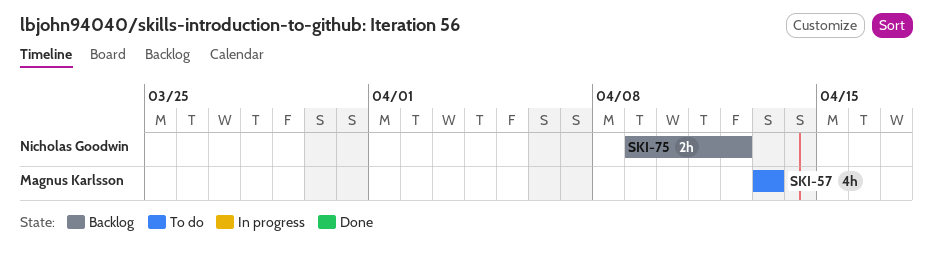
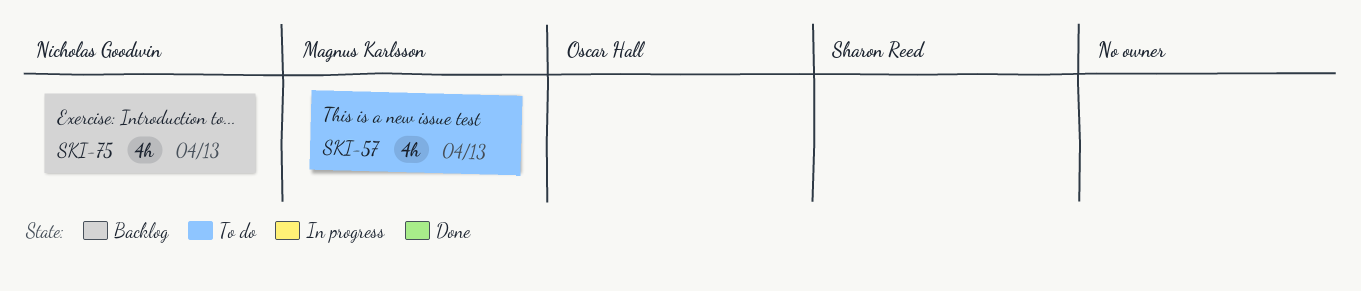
SKI-75, estimate: 2h -> 4h
SKI-75, due: Apr 12 -> Apr 13

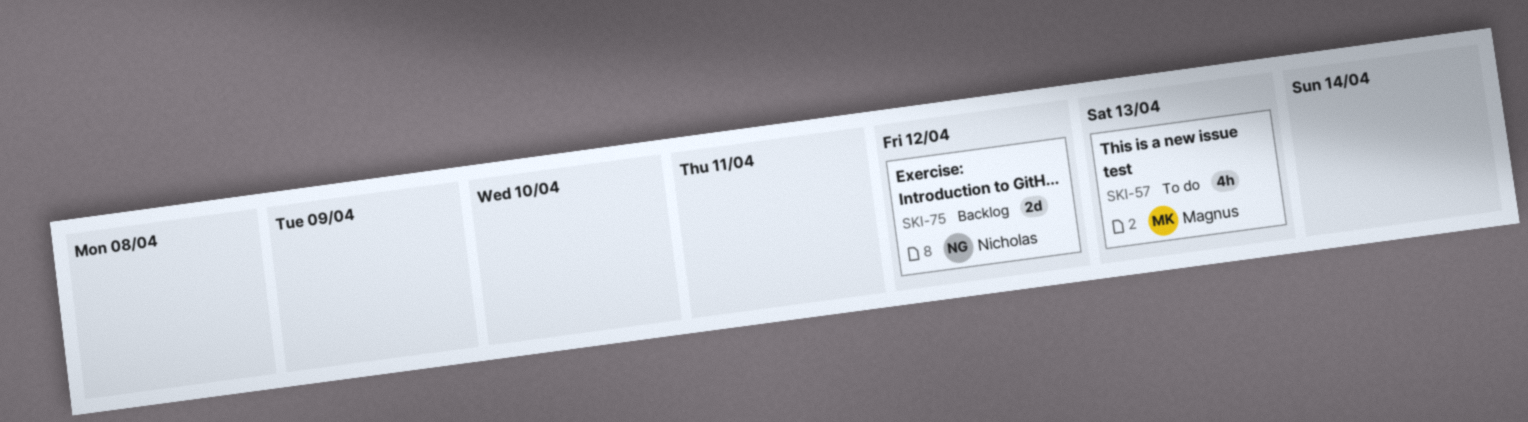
SKI-75, estimate: 4h -> 2d
SKI-75, due: Apr 13 -> Apr 12

